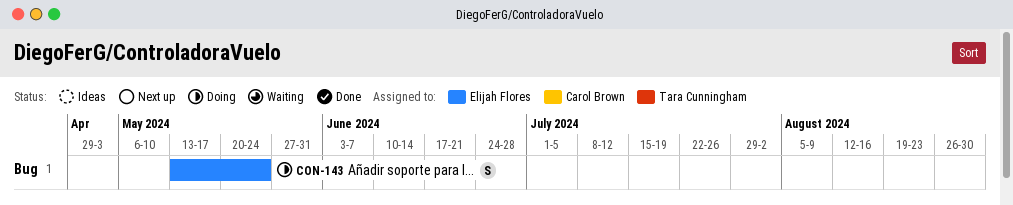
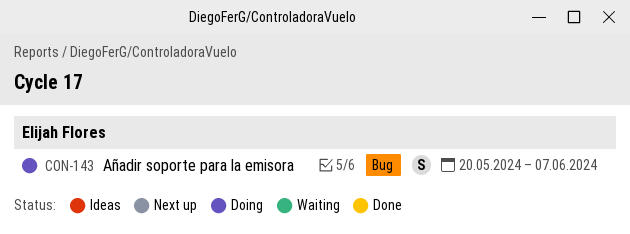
CON-143, start: May 13 -> May 20
CON-143, due: May 24 -> Jun 7

